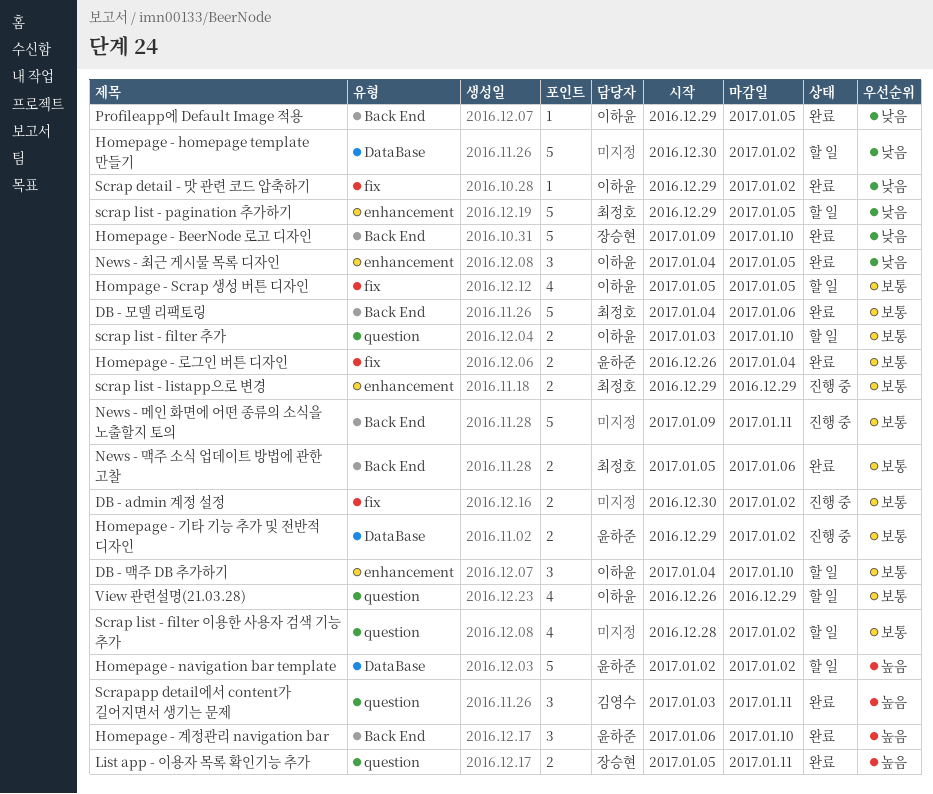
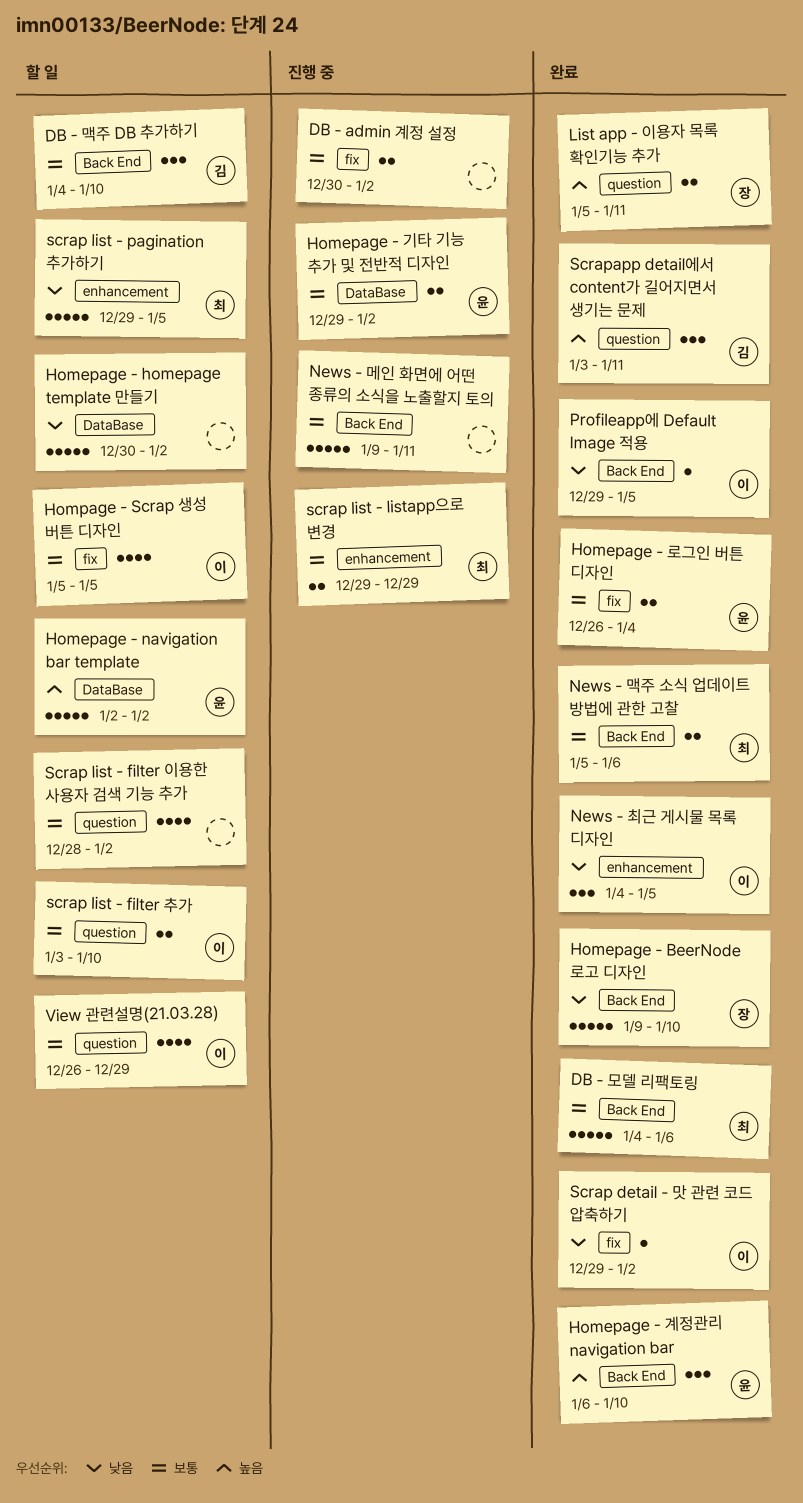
DB - 맥주 DB 추가하기, owner: 이하윤 -> 김영수
DB - 맥주 DB 추가하기, label: enhancement -> Back End

